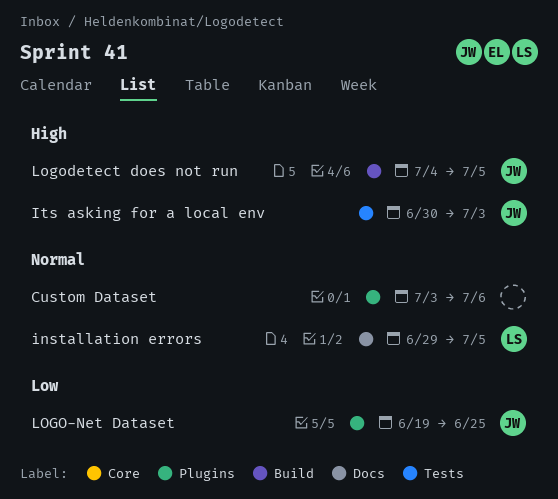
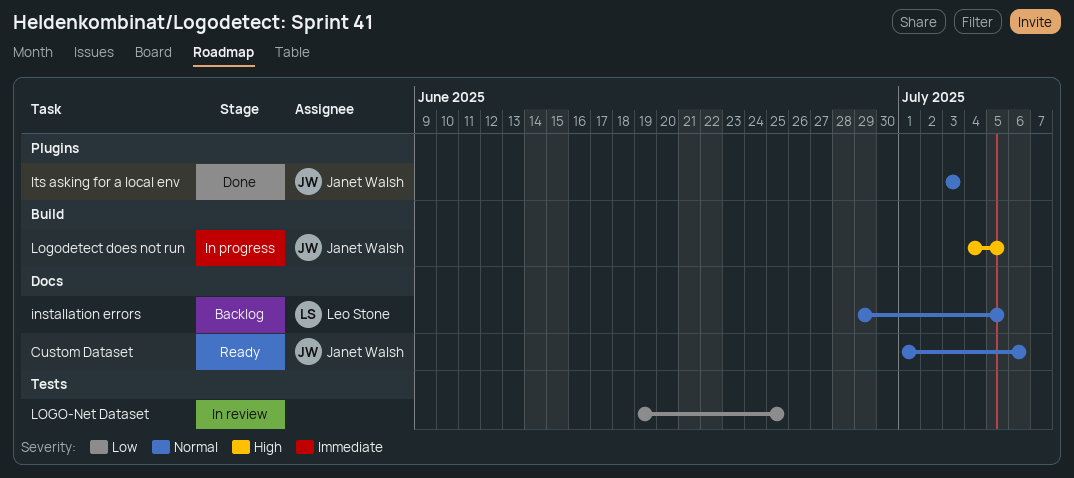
Custom Dataset, owner: none -> Janet Walsh
Custom Dataset, label: Plugins -> Docs
Custom Dataset, start: Jul 3 -> Jul 1
Its asking for a local env, priority: High -> Normal
Its asking for a local env, label: Tests -> Plugins
Its asking for a local env, start: Jun 30 -> Jul 3
LOGO-Net Dataset, owner: Janet Walsh -> none
LOGO-Net Dataset, label: Plugins -> Tests

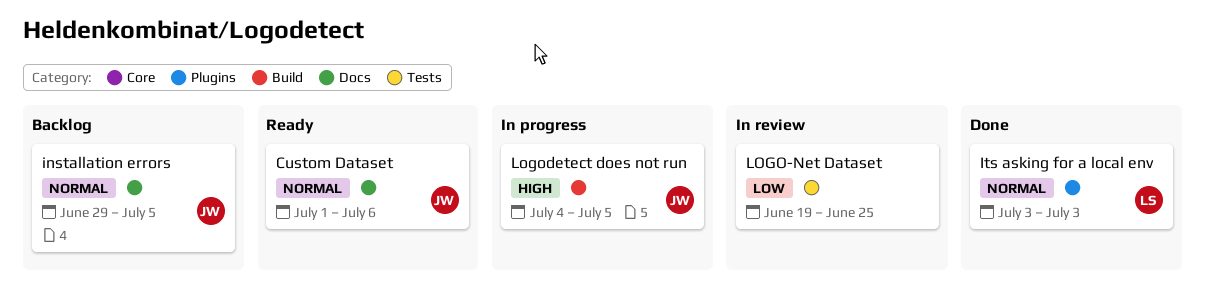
installation errors, owner: Leo Stone -> Janet Walsh
Its asking for a local env, owner: Janet Walsh -> Leo Stone

